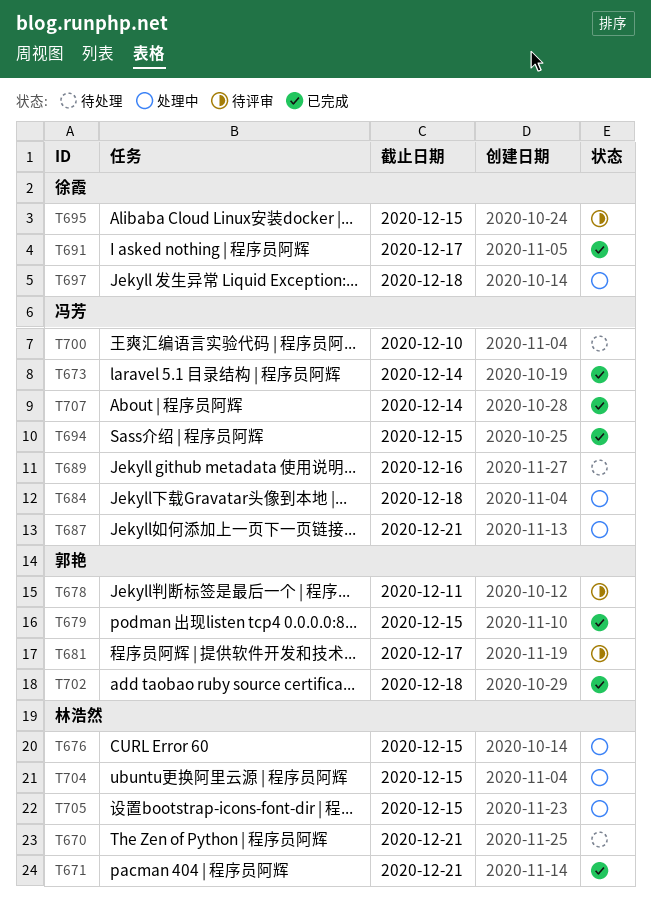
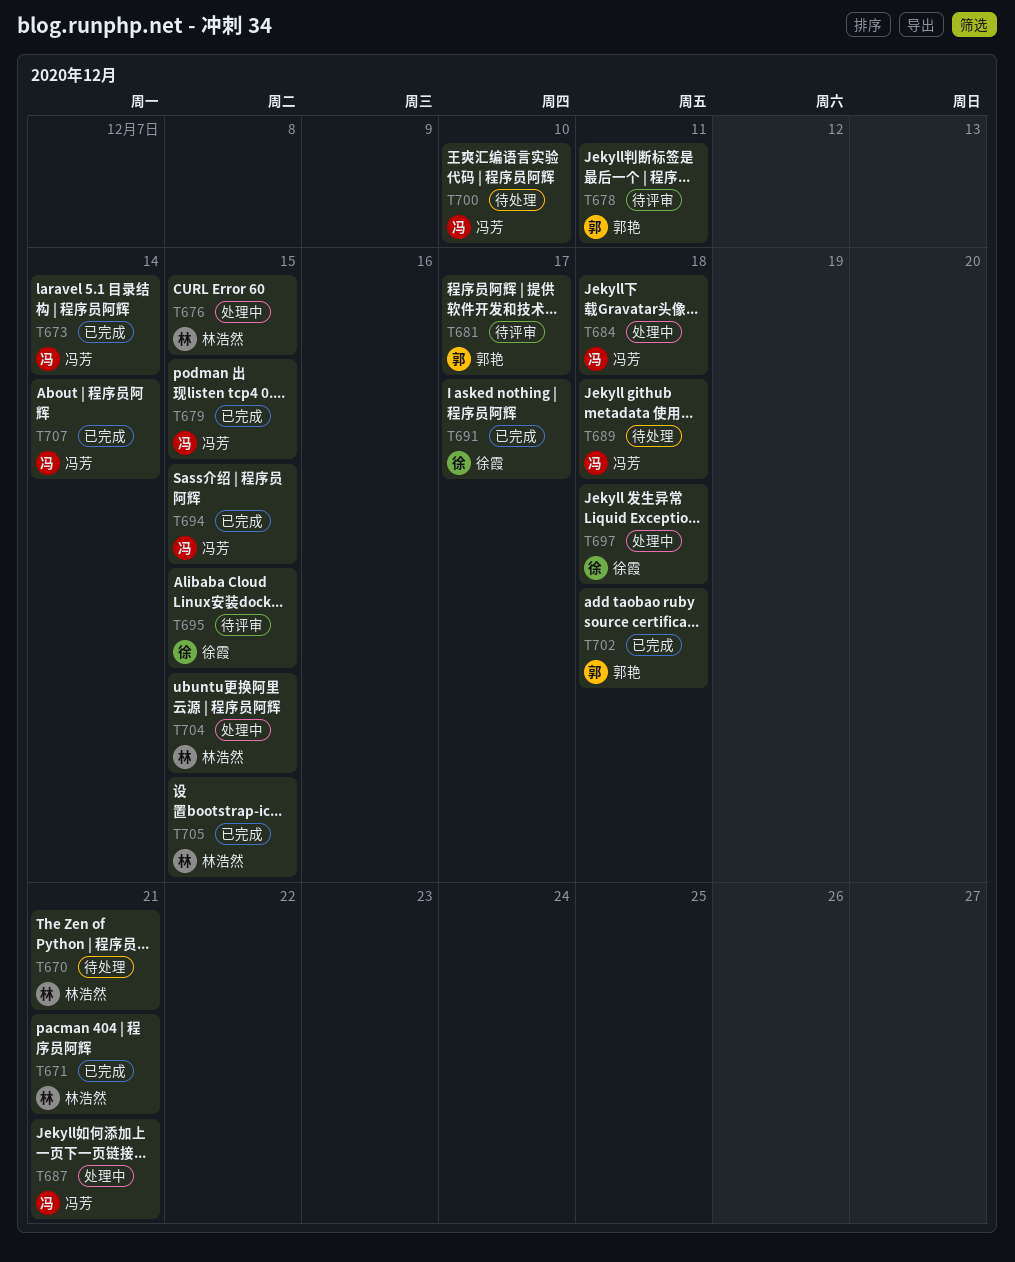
T679, owner: 郭艳 -> 冯芳
T689, due: Dec 16 -> Dec 18
T705, status: 处理中 -> 已完成

